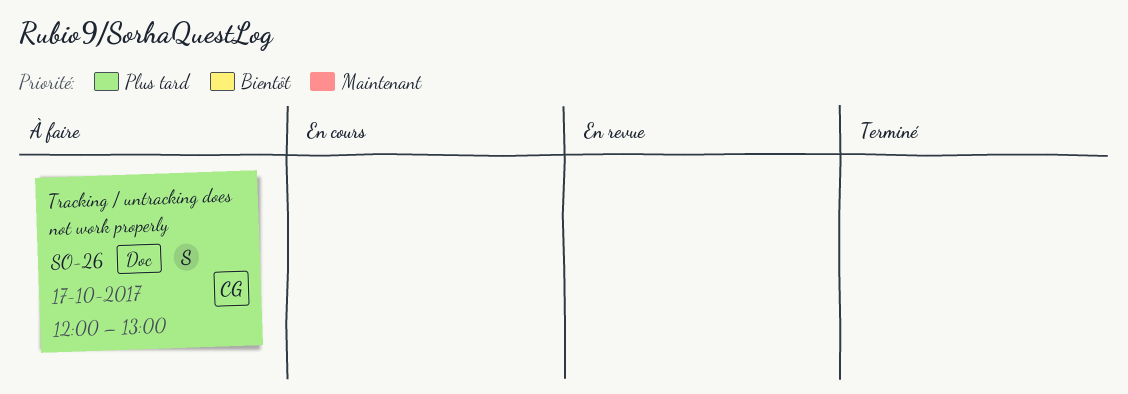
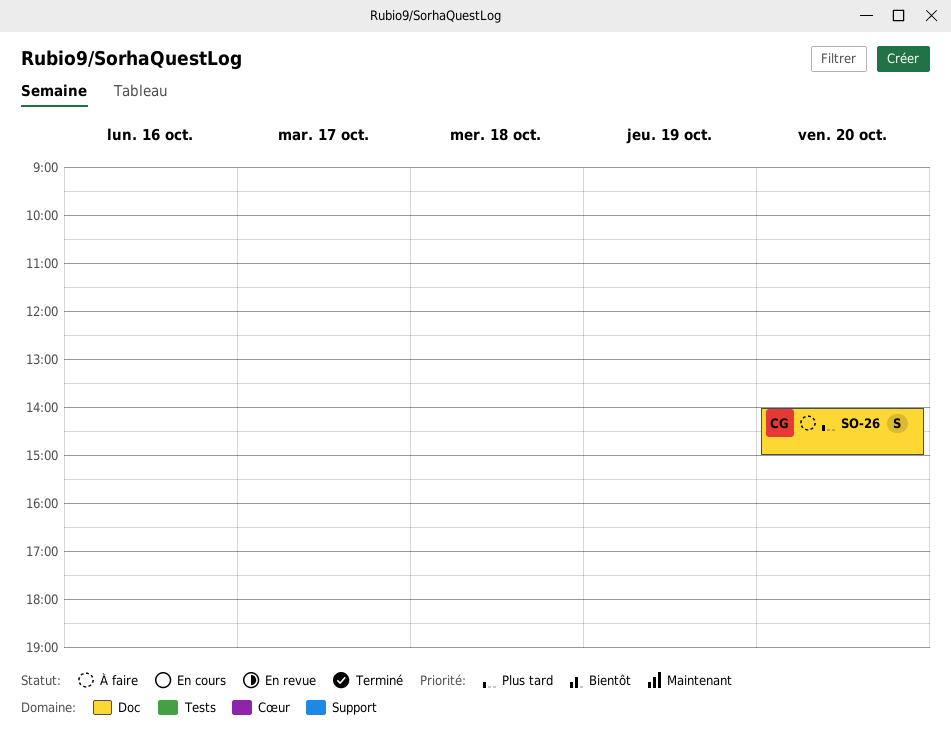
SO-26, day: Oct 17 -> Oct 20
SO-26, begins: 12:00 -> 14:00
SO-26, ends: 13:00 -> 15:00

